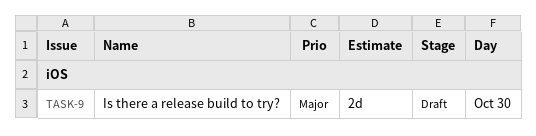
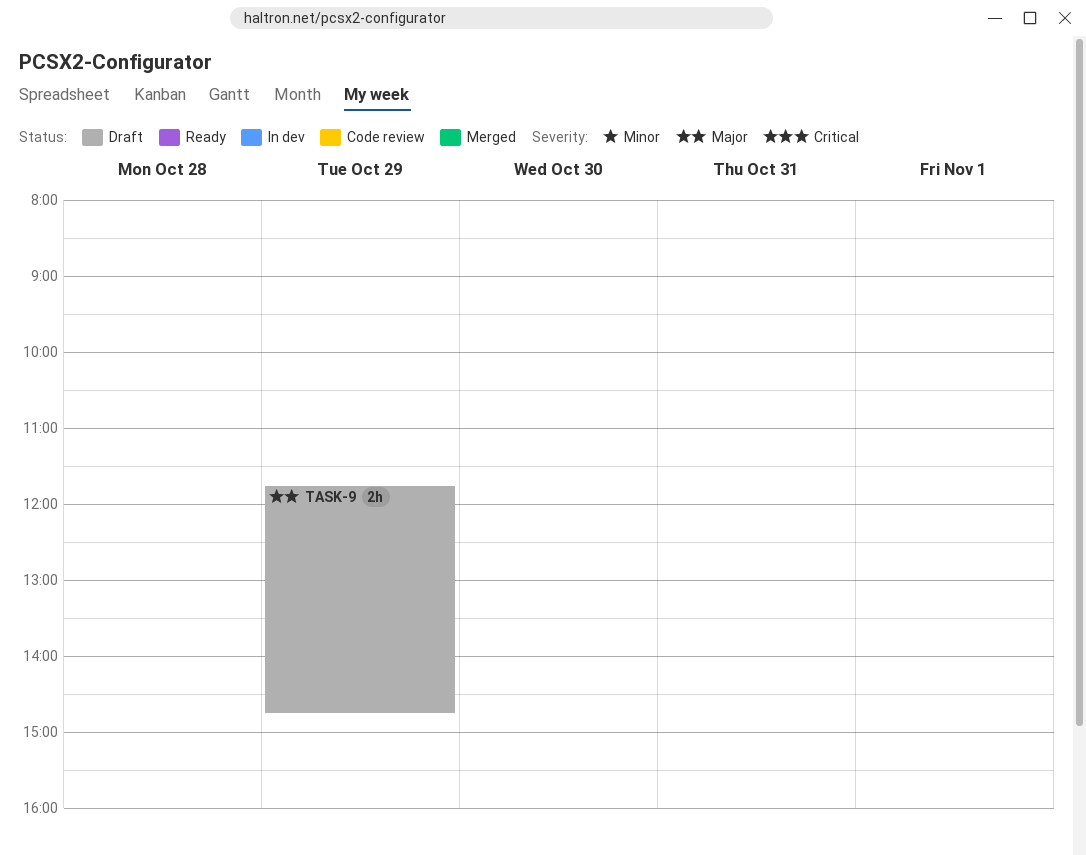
TASK-9, estimate: 2d -> 2h
TASK-9, day: Oct 30 -> Oct 29

